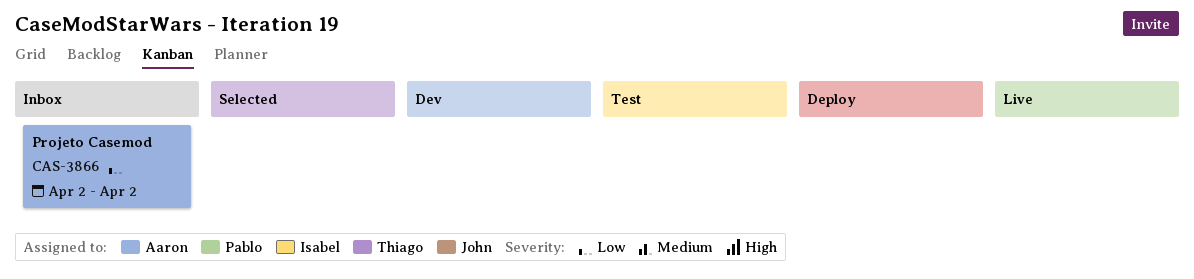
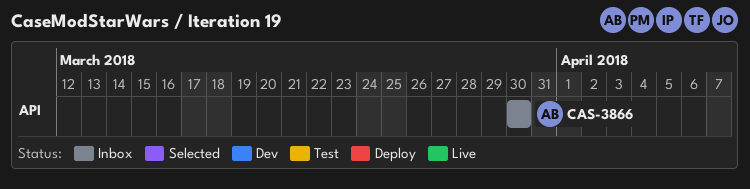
CAS-3866, start: Apr 2 -> Mar 30
CAS-3866, due: Apr 2 -> Mar 30

